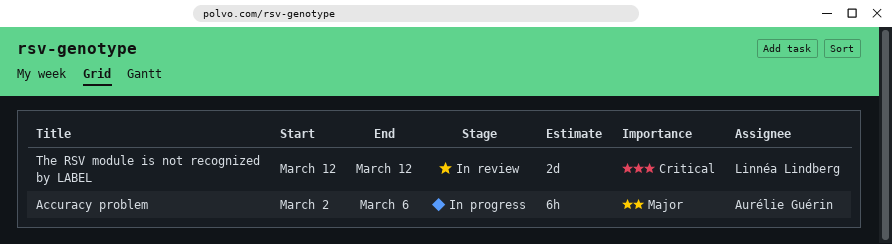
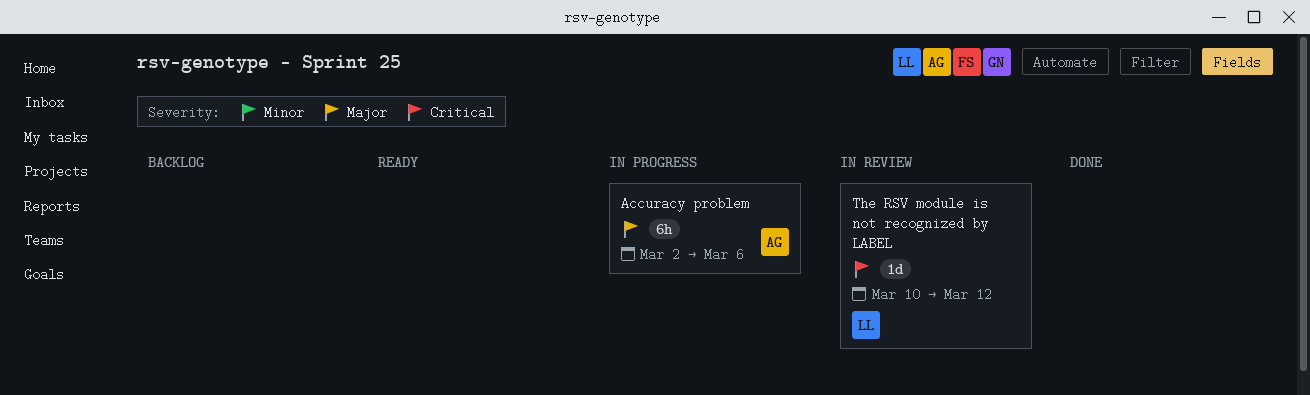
The RSV module is not recognized by LABEL, estimate: 2d -> 1d
The RSV module is not recognized by LABEL, start: Mar 12 -> Mar 10

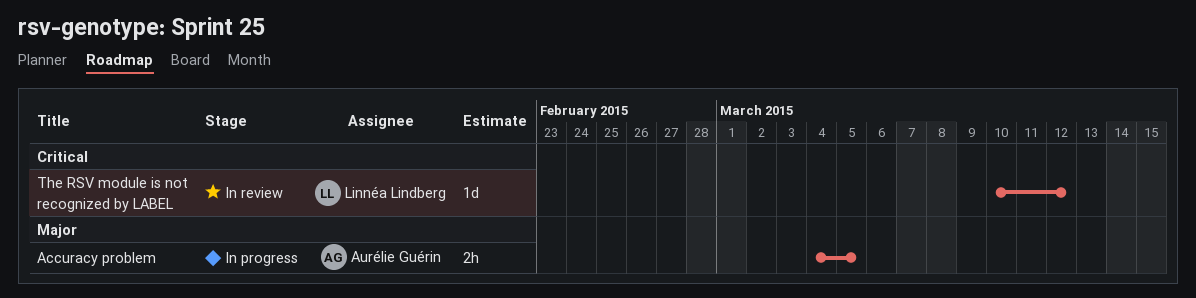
Accuracy problem, estimate: 6h -> 2h
Accuracy problem, start: Mar 2 -> Mar 4
Accuracy problem, due: Mar 6 -> Mar 5

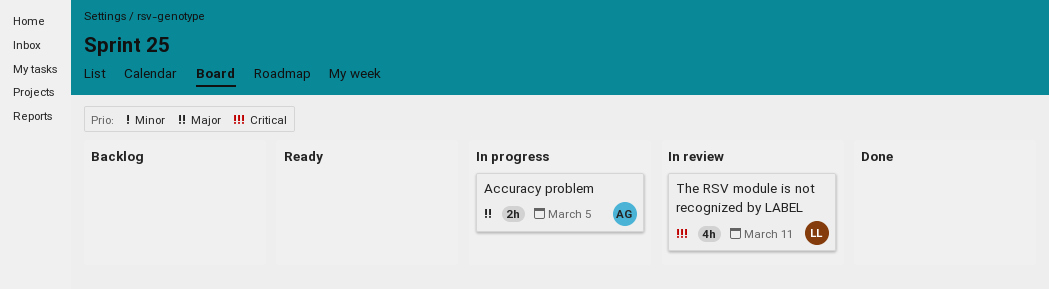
The RSV module is not recognized by LABEL, estimate: 1d -> 4h
The RSV module is not recognized by LABEL, due: Mar 12 -> Mar 11

